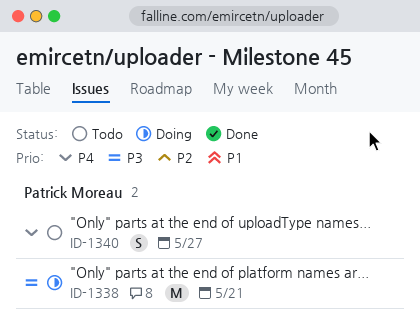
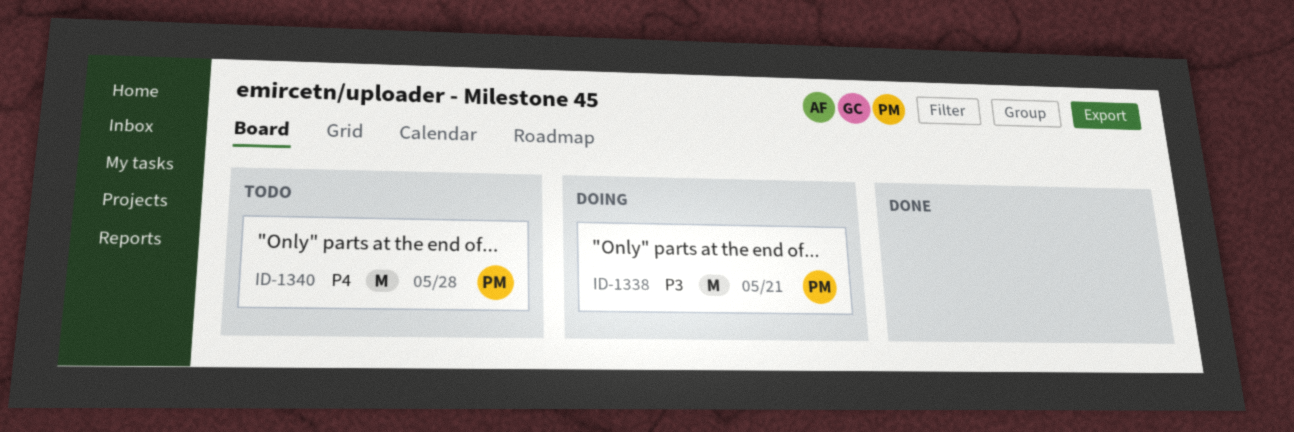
ID-1340, estimate: S -> M
ID-1340, due: May 27 -> May 28

